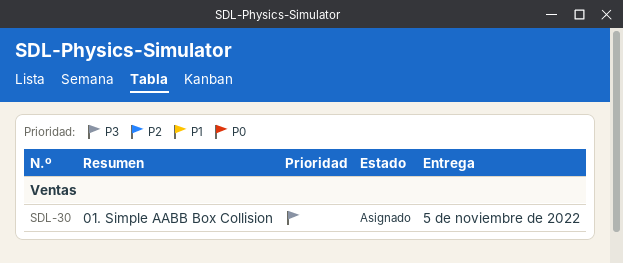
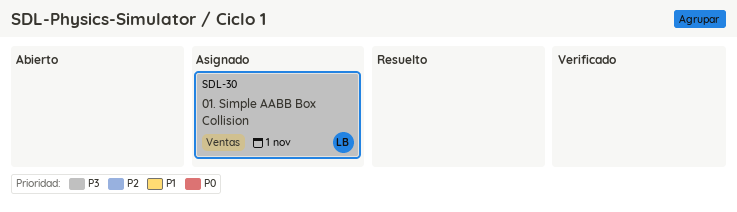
SDL-30, due: Nov 5 -> Nov 1

